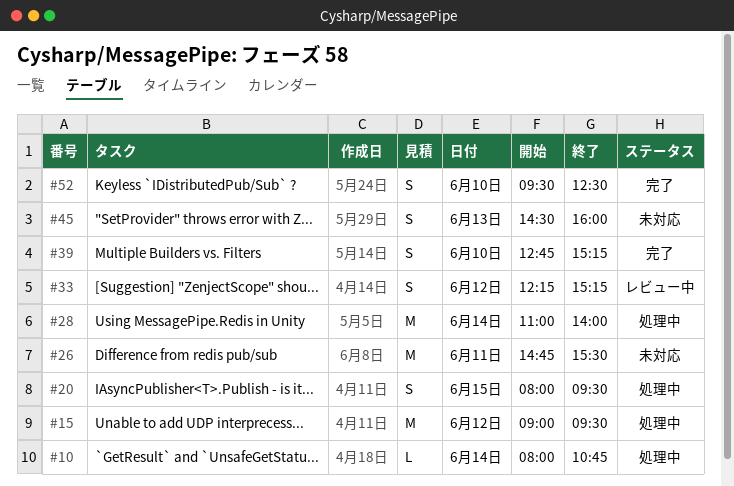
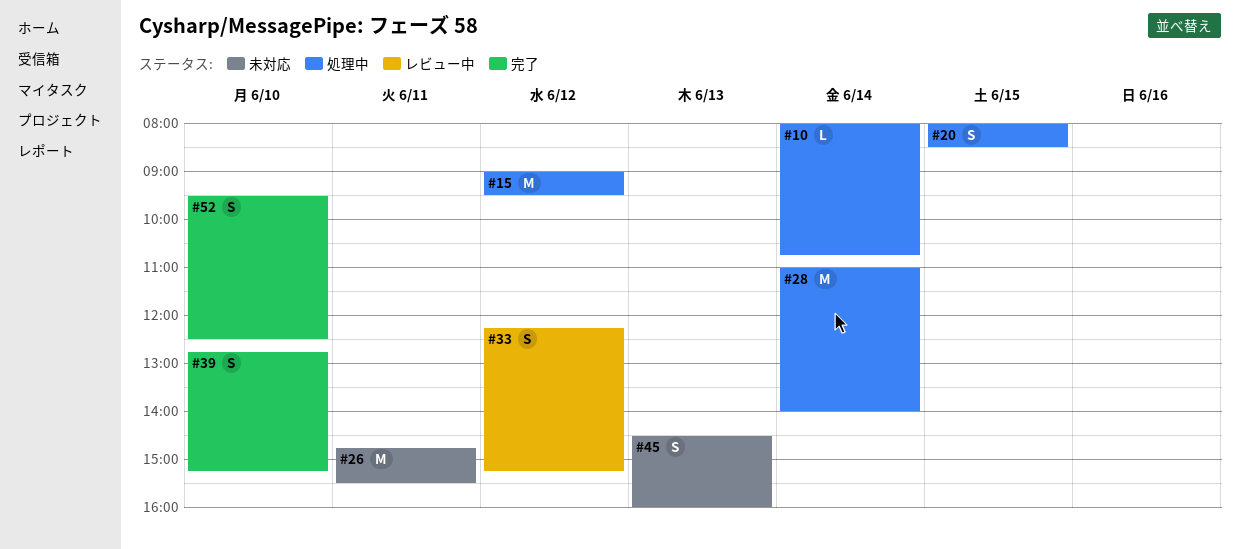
#20, ends: 09:30 -> 08:30

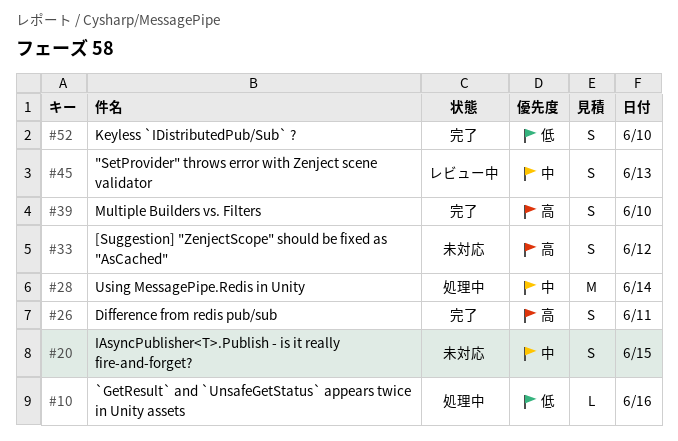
#10, day: Jun 14 -> Jun 16
#15: present -> none
#20, status: 処理中 -> 未対応
#26, status: 未対応 -> 完了
#26, estimate: M -> S
#33, status: レビュー中 -> 未対応
#45, status: 未対応 -> レビュー中

